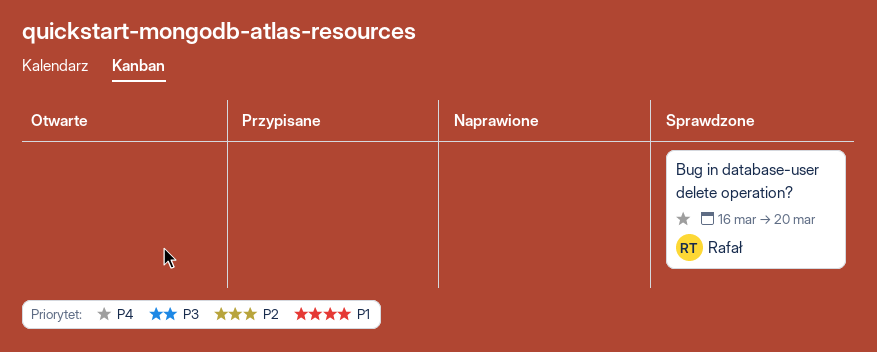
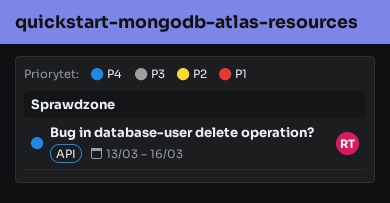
Bug in database-user delete operation?, start: Mar 16 -> Mar 13
Bug in database-user delete operation?, due: Mar 20 -> Mar 16

